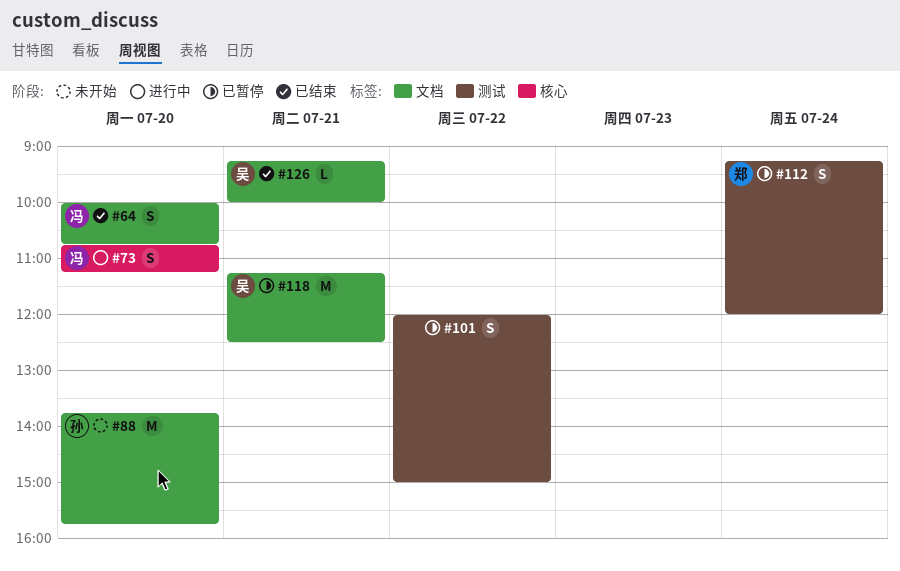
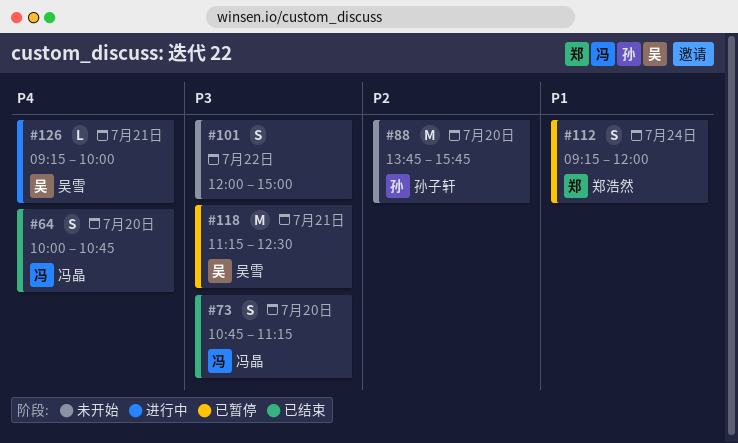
#73, status: 进行中 -> 已结束
#101, status: 已暂停 -> 未开始
#126, status: 已结束 -> 进行中

